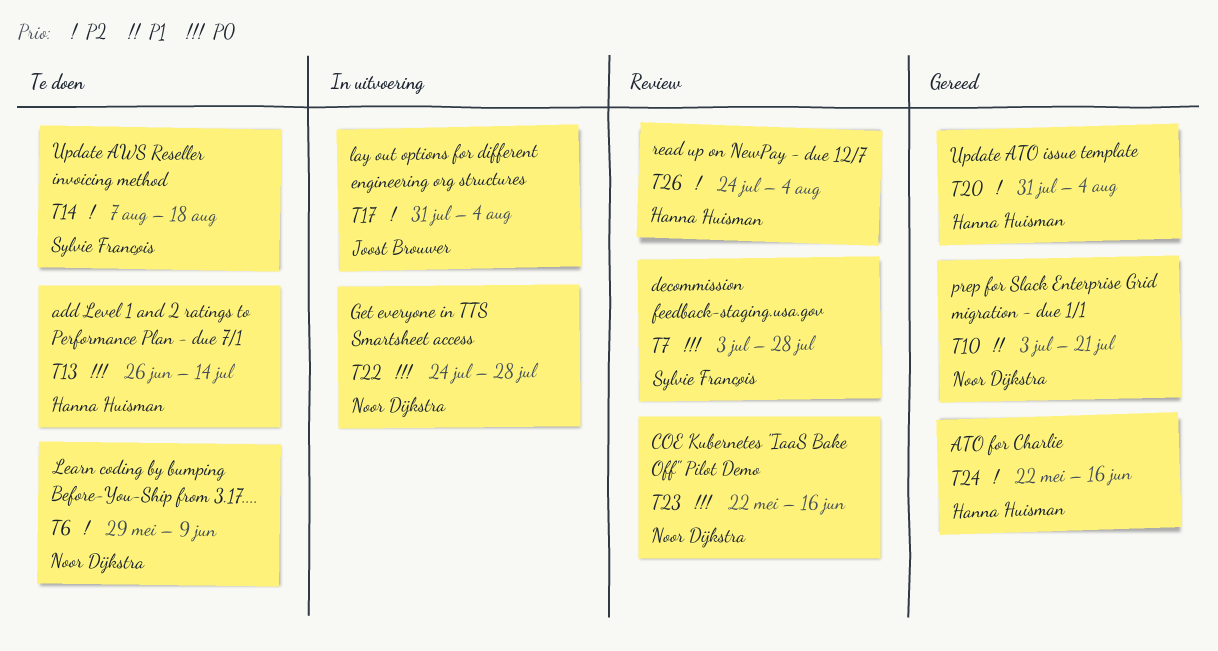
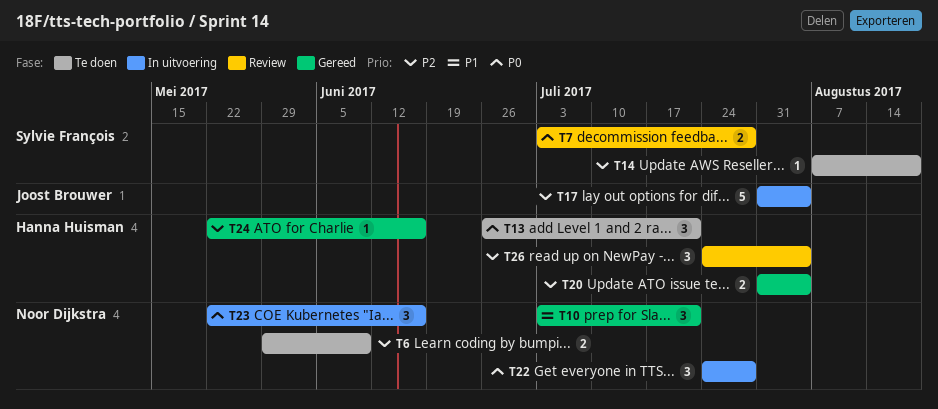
T13, due: Jul 14 -> Jul 21
T23, status: Review -> In uitvoering

